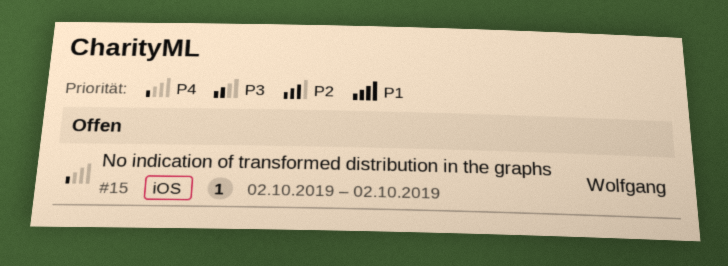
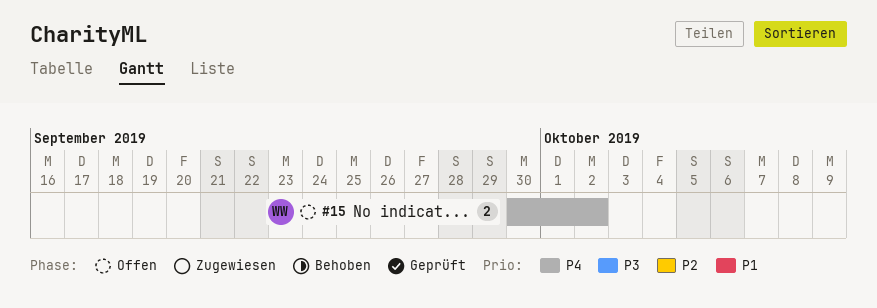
#15, estimate: 1 -> 2
#15, start: Oct 2 -> Sep 30

